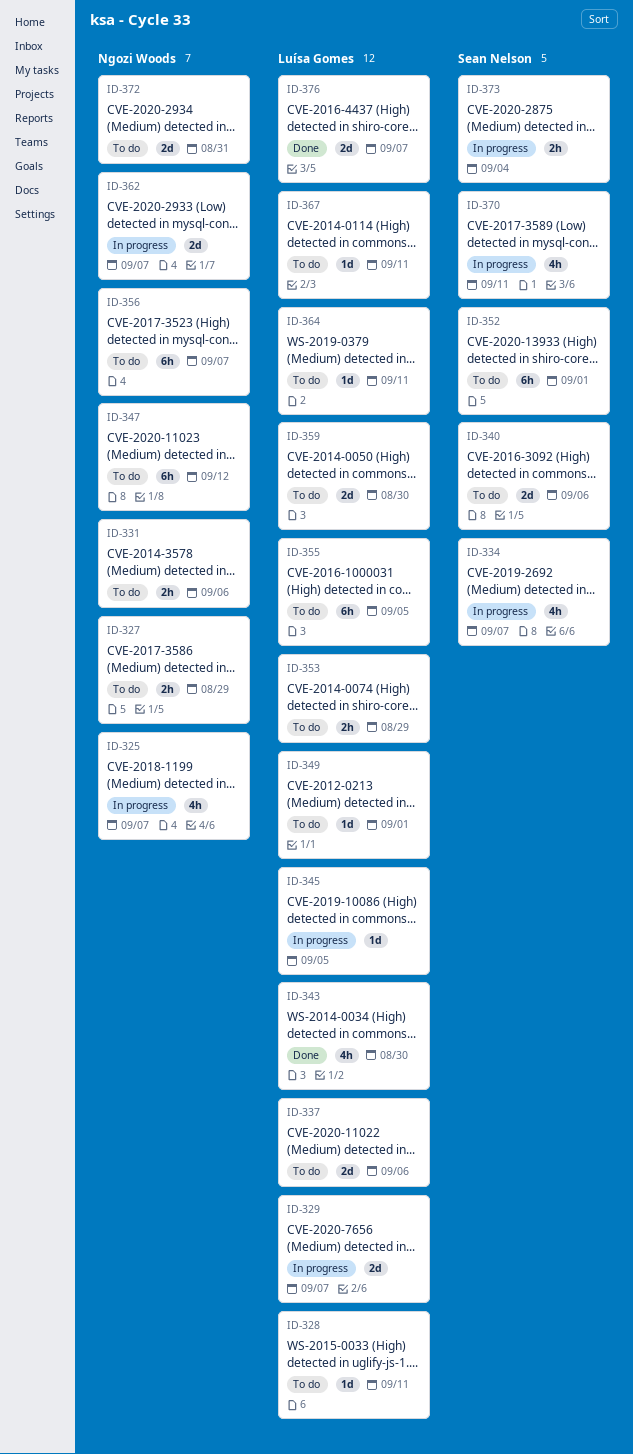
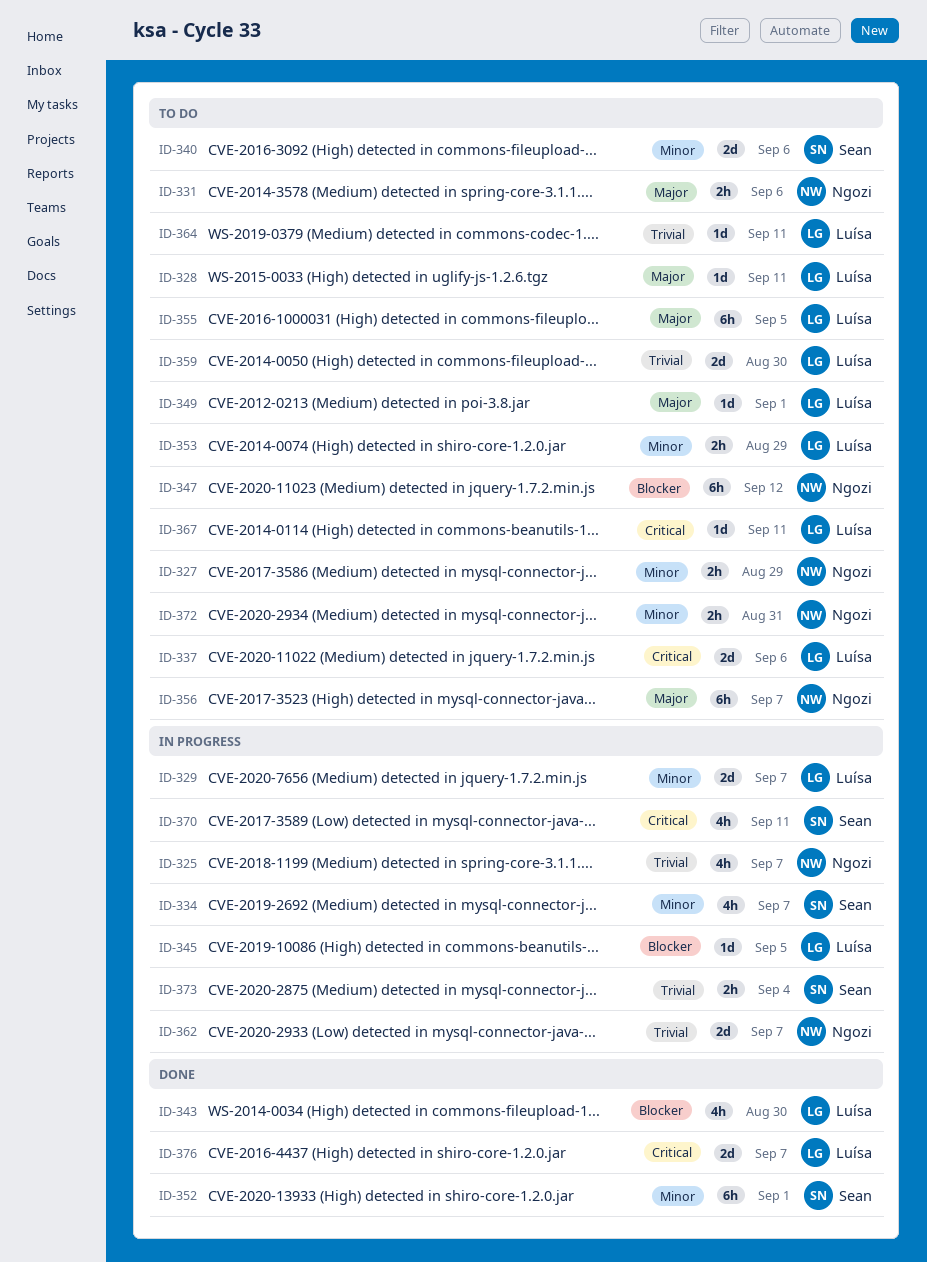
ID-352, status: To do -> Done
ID-372, estimate: 2d -> 2h

